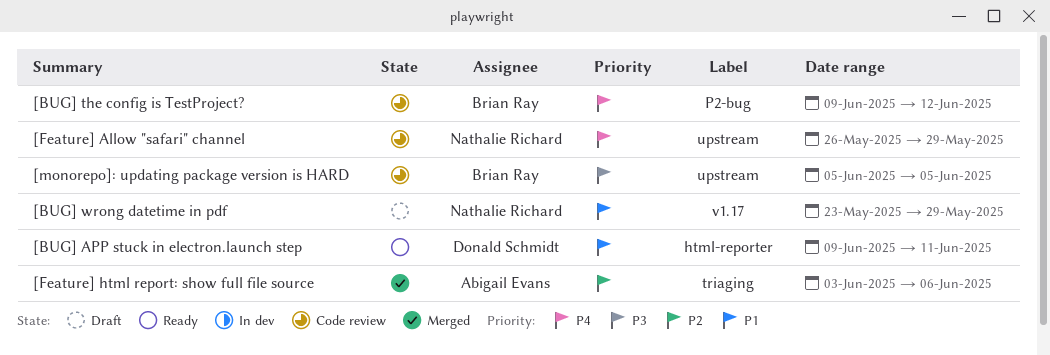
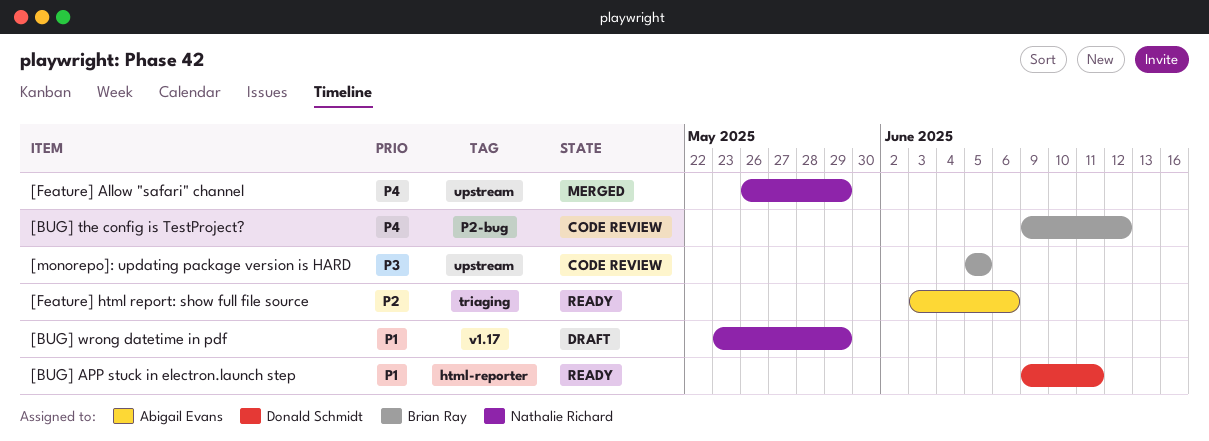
[Feature] Allow "safari" channel, status: Code review -> Merged
[Feature] html report: show full file source, status: Merged -> Ready

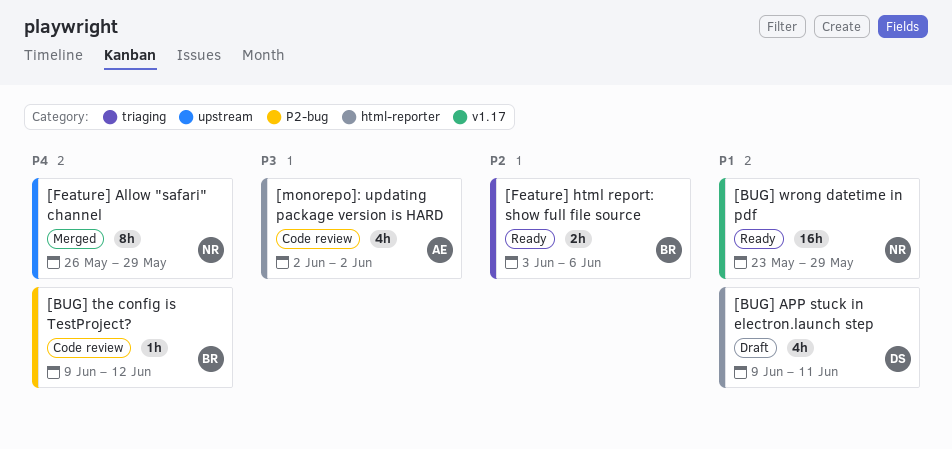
[BUG] APP stuck in electron.launch step, status: Ready -> Draft
[BUG] wrong datetime in pdf, status: Draft -> Ready
[Feature] html report: show full file source, owner: Abigail Evans -> Brian Ray
[monorepo]: updating package version is HARD, owner: Brian Ray -> Abigail Evans
[monorepo]: updating package version is HARD, label: upstream -> html-reporter
[monorepo]: updating package version is HARD, start: Jun 5 -> Jun 2
[monorepo]: updating package version is HARD, due: Jun 5 -> Jun 2

